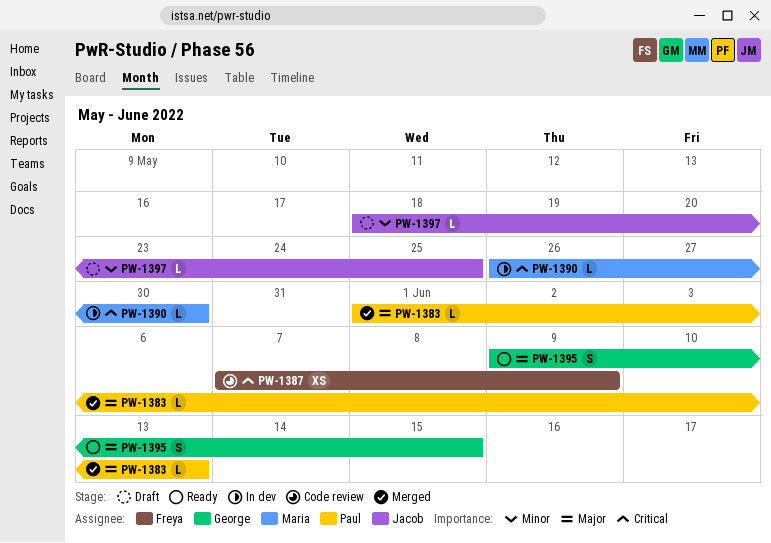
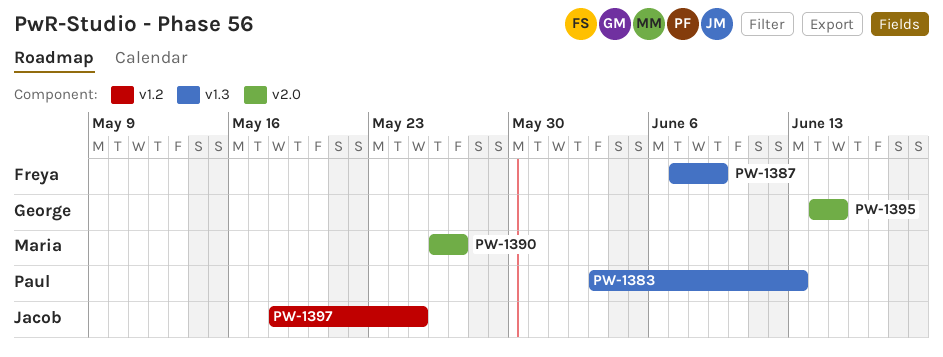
PW-1383, start: Jun 1 -> Jun 3
PW-1390, due: May 30 -> May 27
PW-1395, start: Jun 9 -> Jun 14

